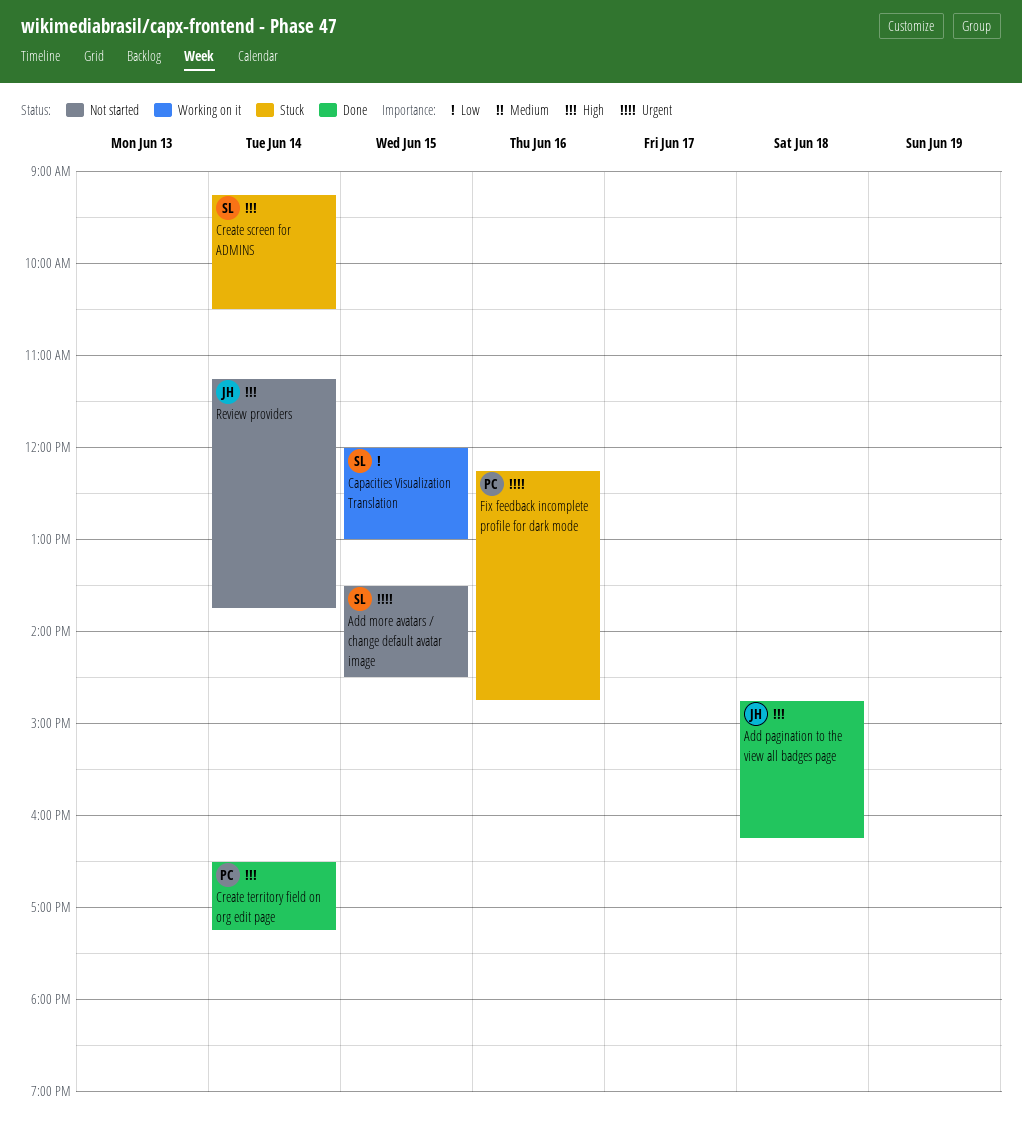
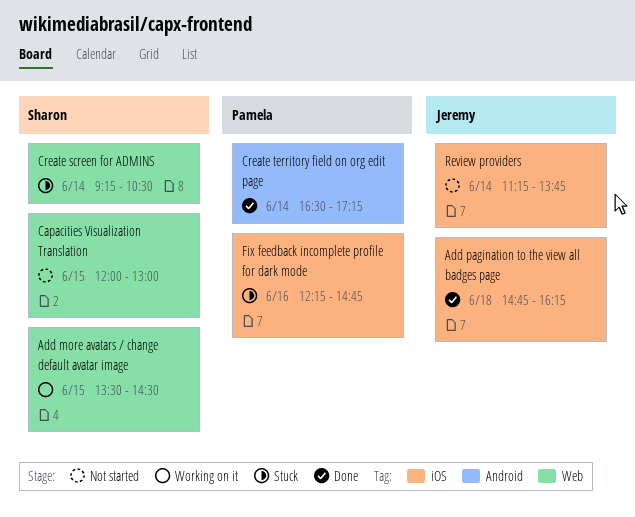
Add more avatars / change default avatar image, status: Not started -> Working on it
Capacities Visualization Translation, status: Working on it -> Not started

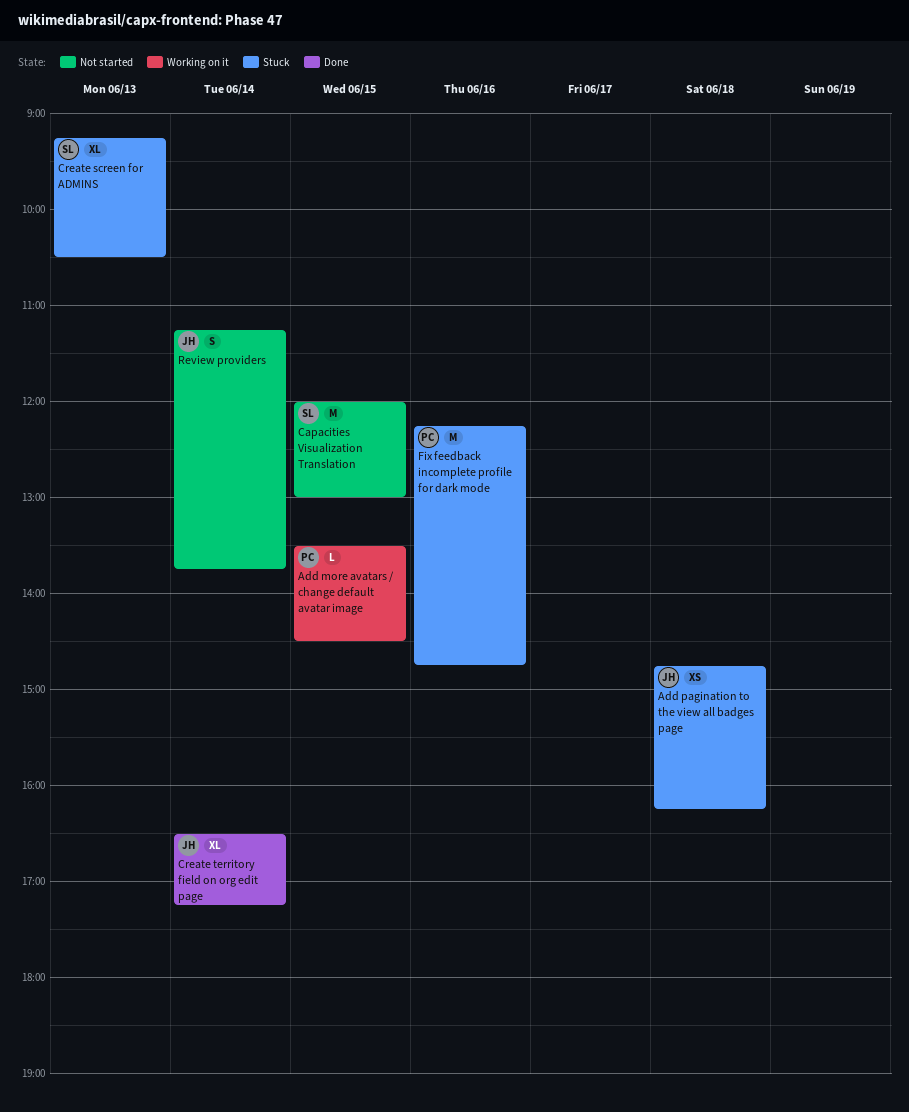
Add more avatars / change default avatar image, owner: Sharon -> Pamela
Add pagination to the view all badges page, status: Done -> Stuck
Create screen for ADMINS, day: Jun 14 -> Jun 13
Create territory field on org edit page, owner: Pamela -> Jeremy

